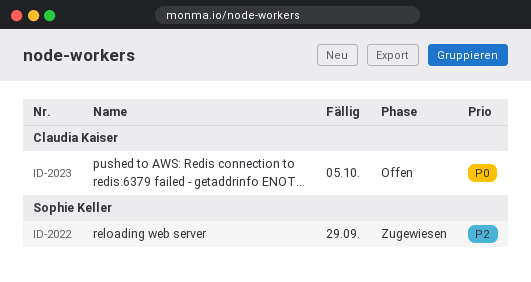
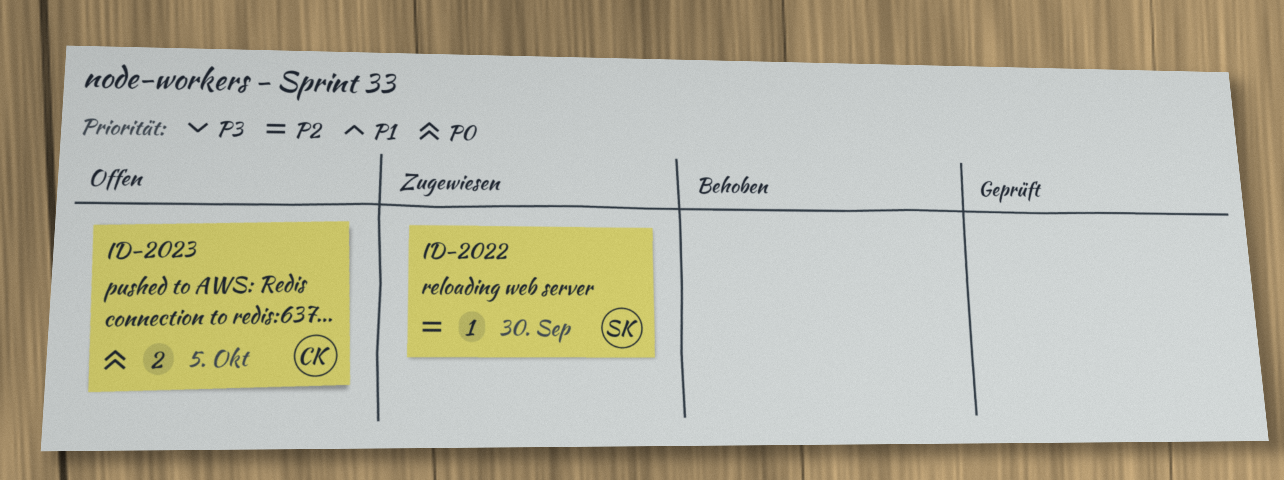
ID-2022, due: Sep 29 -> Sep 30

